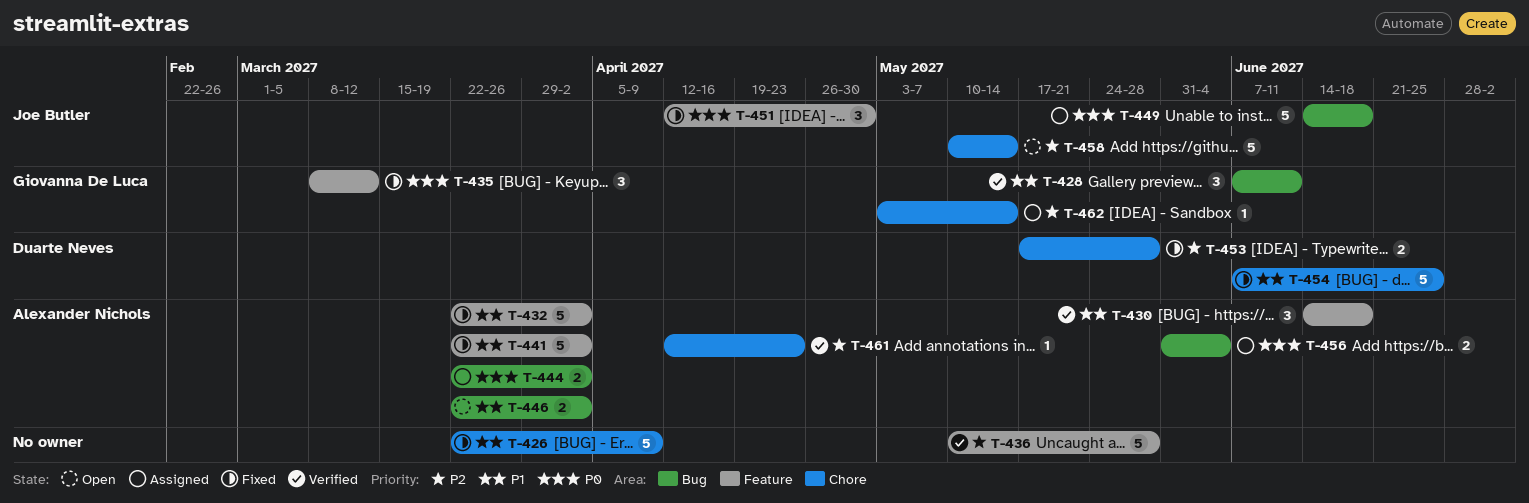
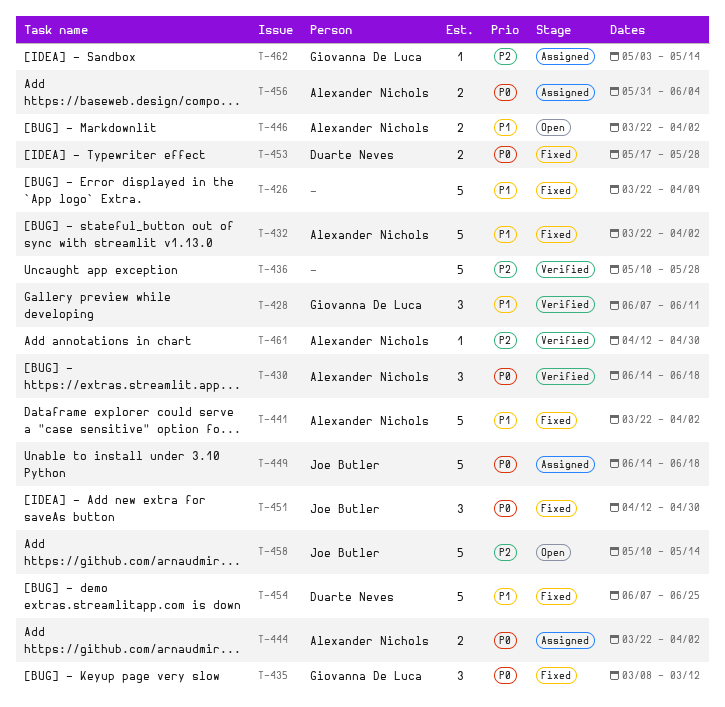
T-430, priority: P1 -> P0
T-453, priority: P2 -> P0
T-461, due: Apr 23 -> Apr 30

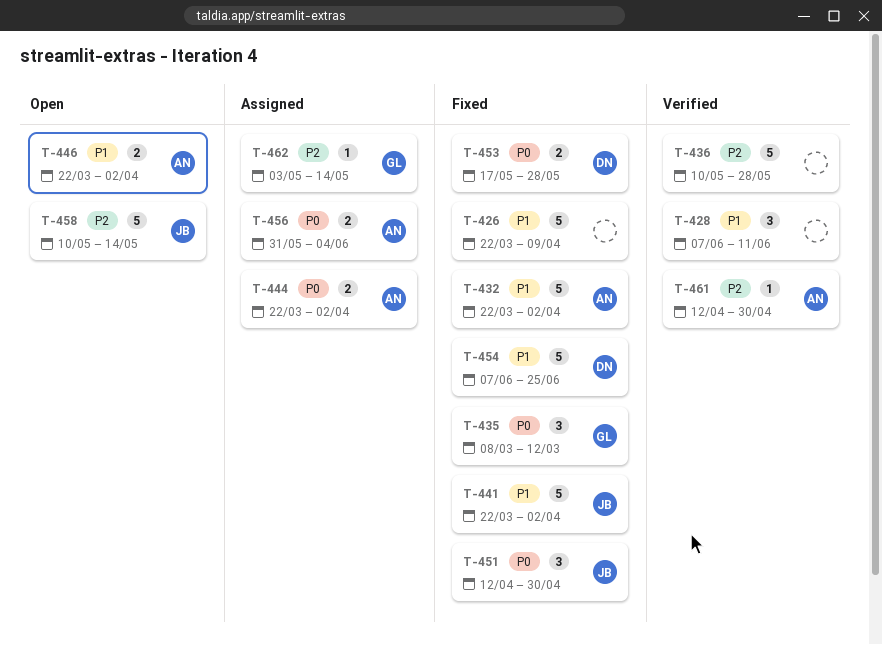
T-428, owner: Giovanna De Luca -> none
T-430: present -> none
T-441, owner: Alexander Nichols -> Joe Butler
T-449: present -> none

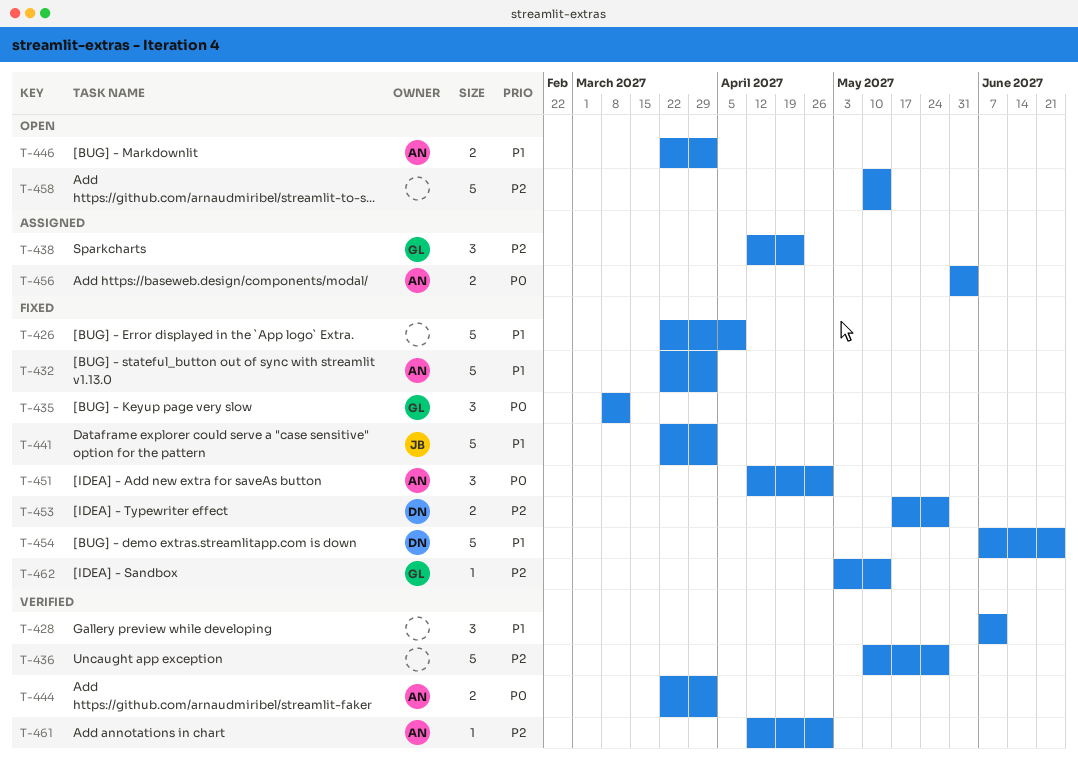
T-438: none -> present
T-444, status: Assigned -> Verified
T-451, owner: JB -> AN
T-453, priority: P0 -> P2
T-458, owner: JB -> none
T-462, status: Assigned -> Fixed

